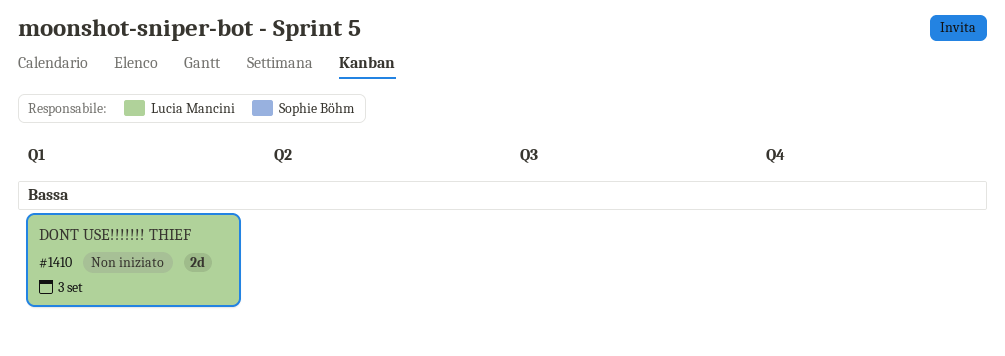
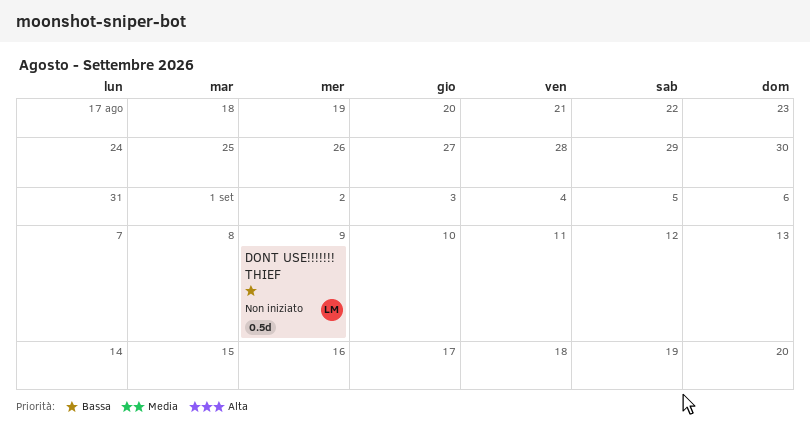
DONT USE!!!!!!! THIEF, estimate: 2d -> 0.5d
DONT USE!!!!!!! THIEF, due: Sep 3 -> Sep 9

